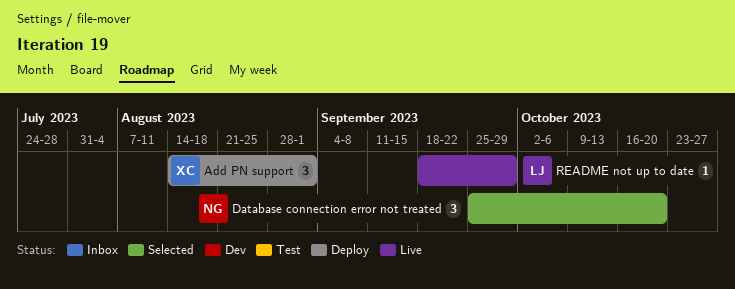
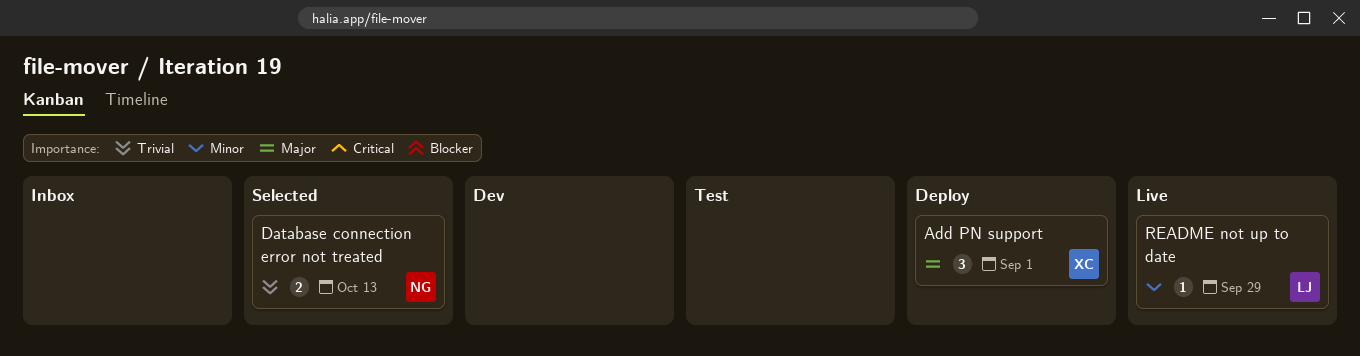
Database connection error not treated, estimate: 3 -> 2
Database connection error not treated, due: Oct 20 -> Oct 13

